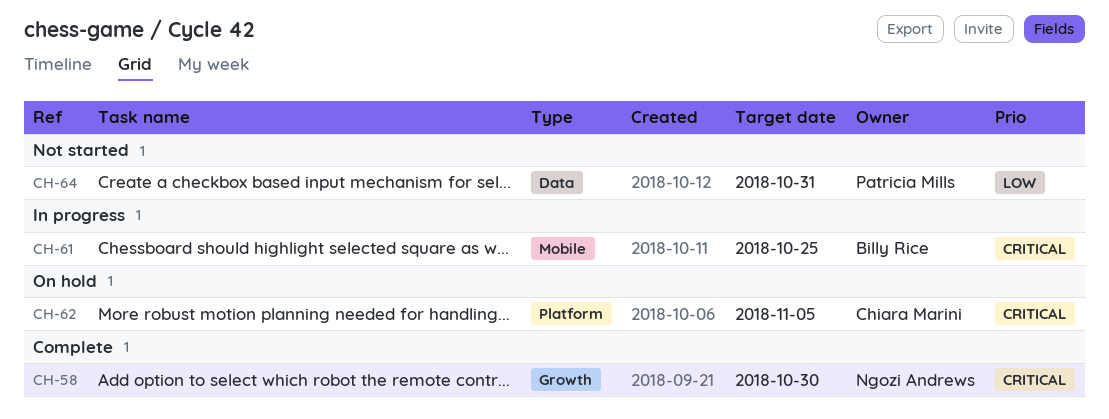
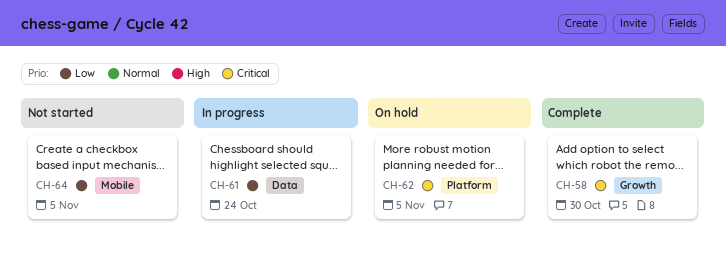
CH-61, priority: Critical -> Low
CH-61, label: Mobile -> Data
CH-61, due: Oct 25 -> Oct 24
CH-64, label: Data -> Mobile
CH-64, due: Oct 31 -> Nov 5

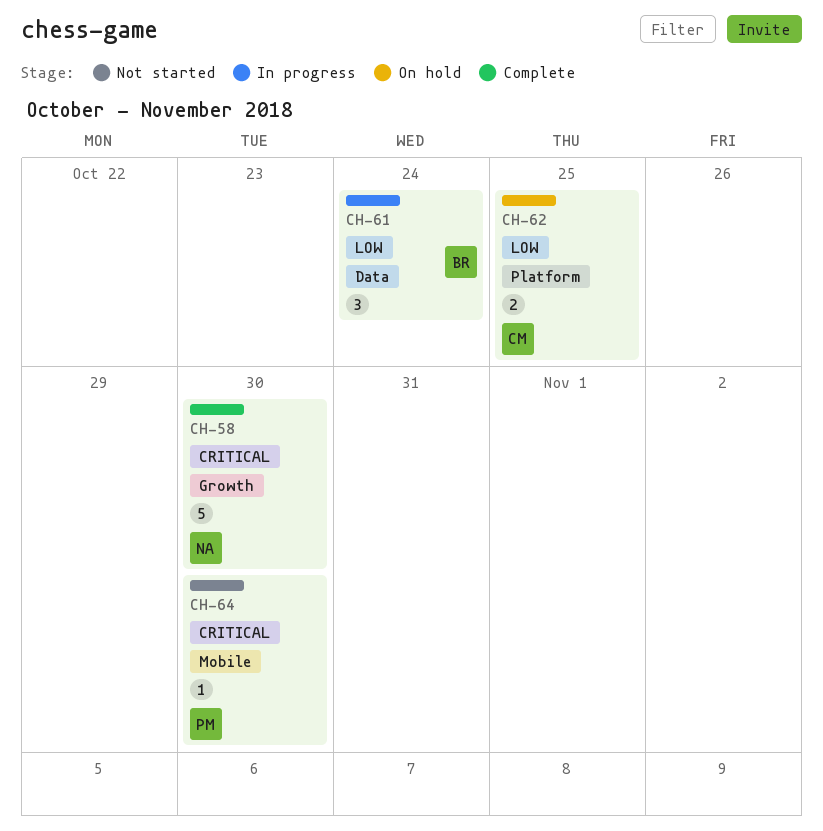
CH-62, priority: Critical -> Low
CH-62, due: Nov 5 -> Oct 25
CH-64, priority: Low -> Critical
CH-64, due: Nov 5 -> Oct 30

